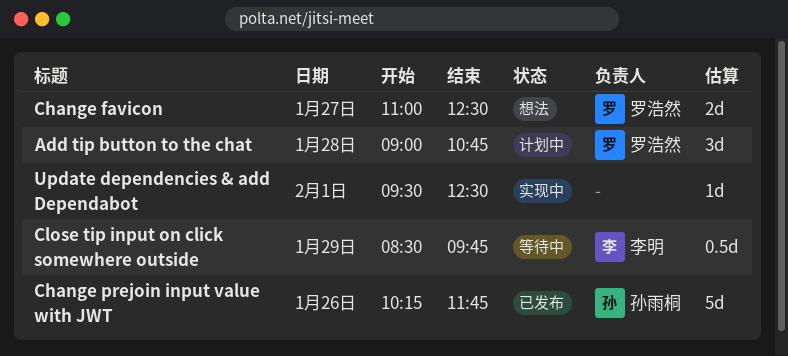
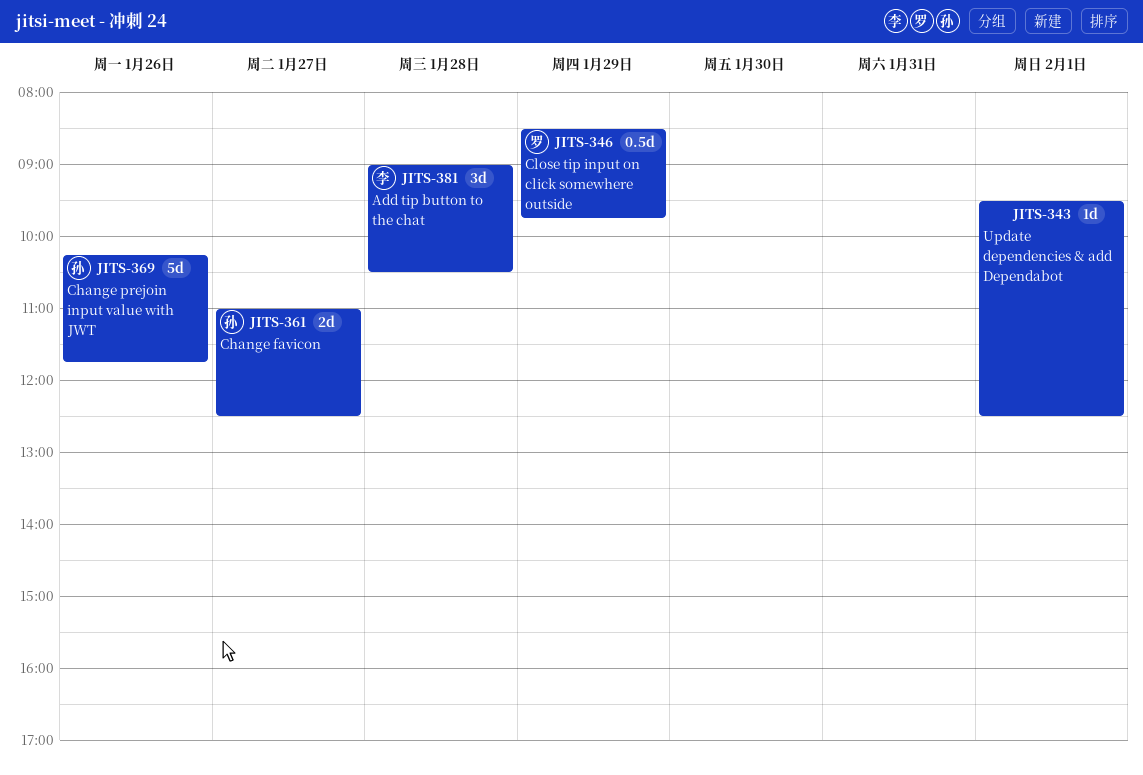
Add tip button to the chat, owner: 罗浩然 -> 李明
Add tip button to the chat, ends: 10:45 -> 10:30
Change favicon, owner: 罗浩然 -> 孙雨桐
Close tip input on click somewhere outside, owner: 李明 -> 罗浩然

